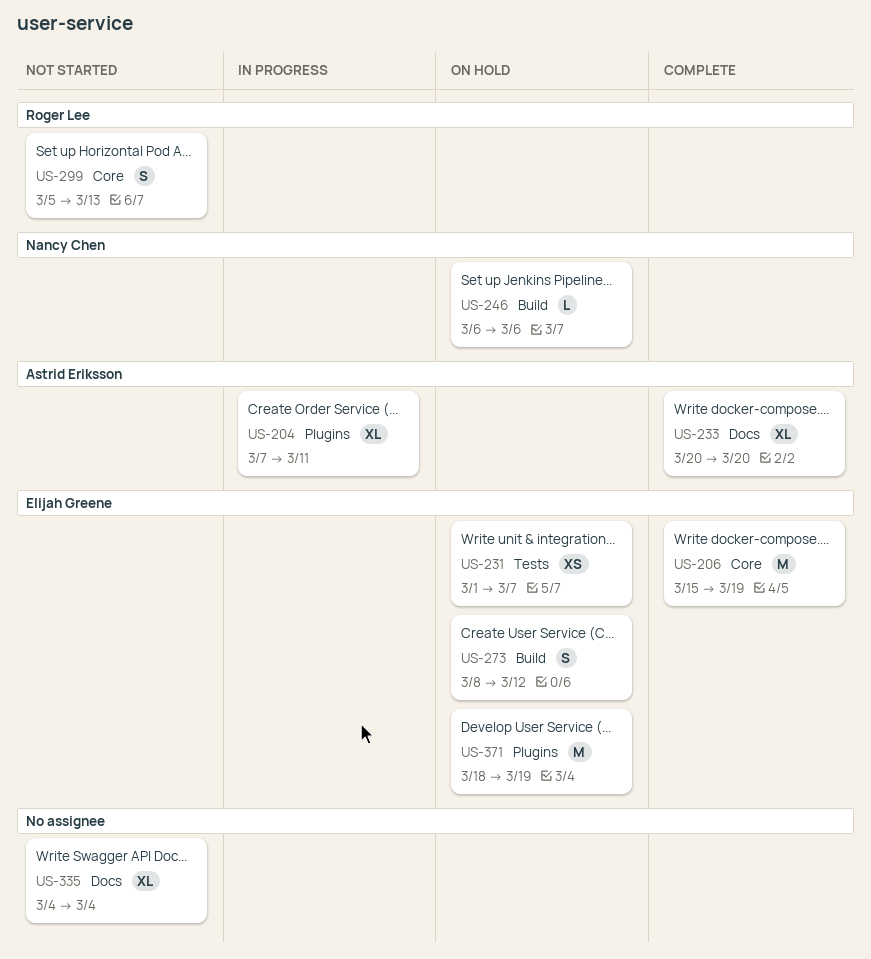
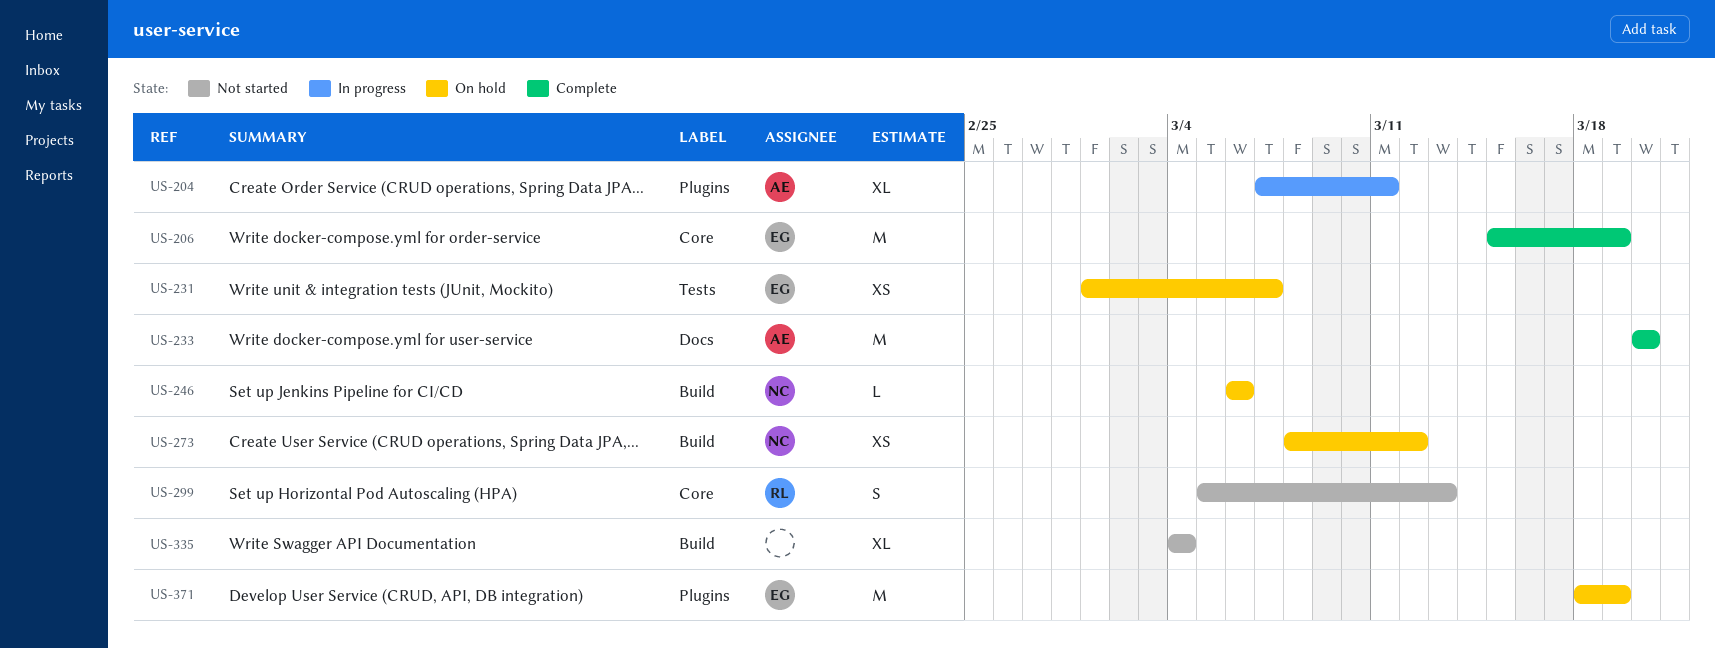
US-233, estimate: XL -> M
US-273, owner: Elijah Greene -> Nancy Chen
US-273, estimate: S -> XS
US-335, label: Docs -> Build

